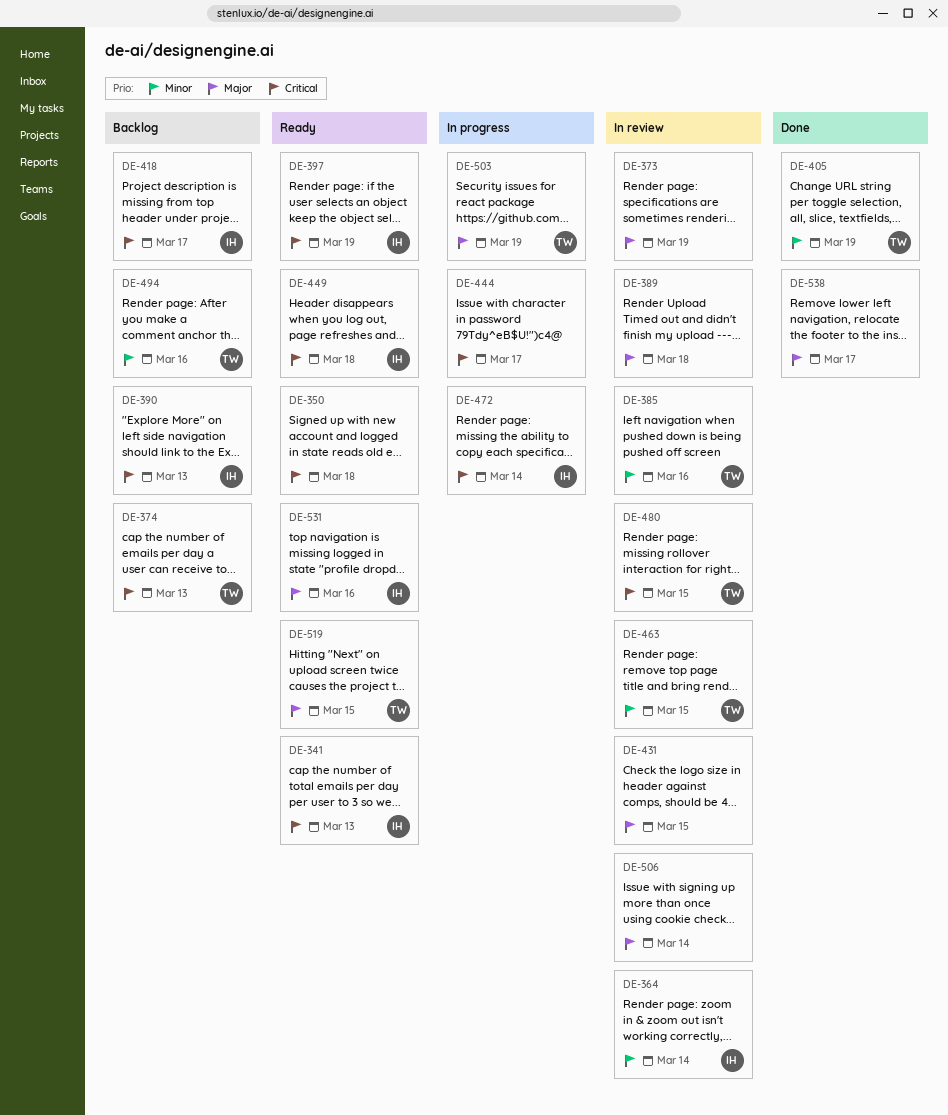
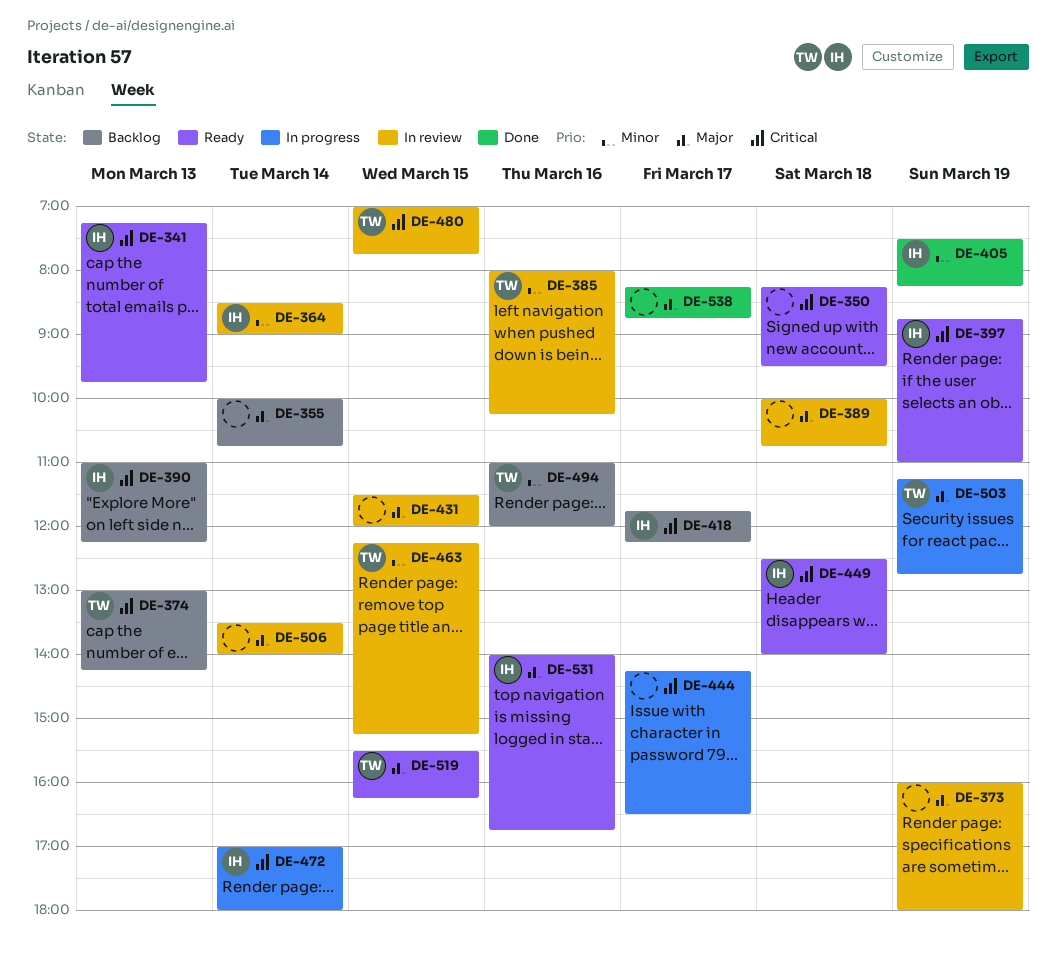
DE-355: none -> present
DE-405, owner: TW -> IH

